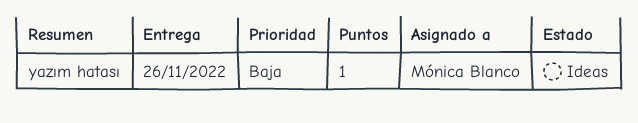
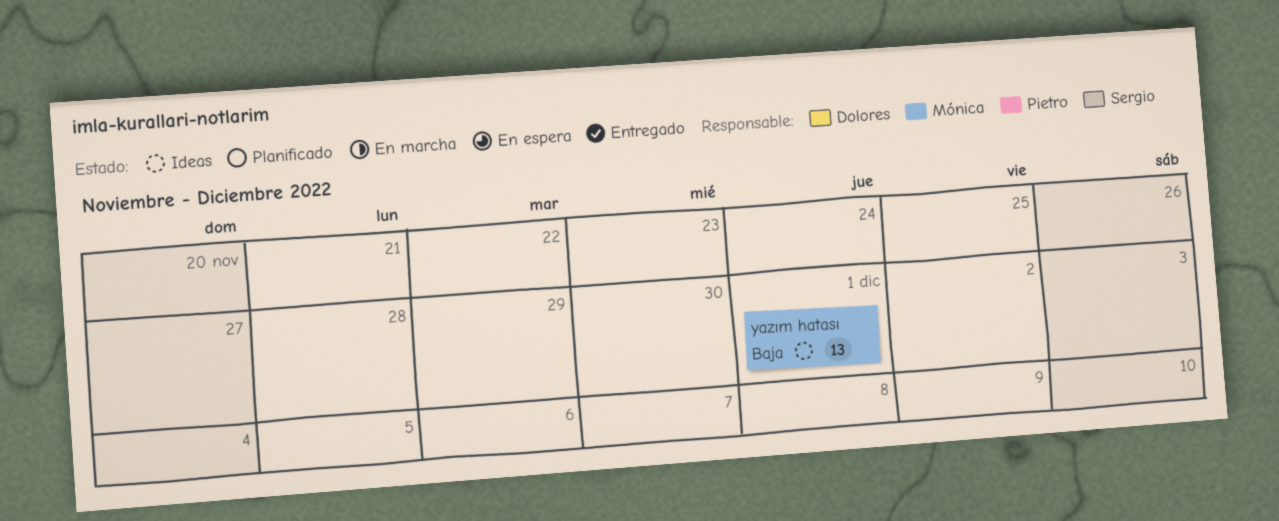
yazım hatası, estimate: 1 -> 13
yazım hatası, due: Nov 26 -> Dec 1

